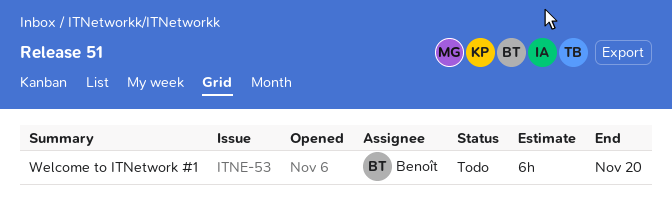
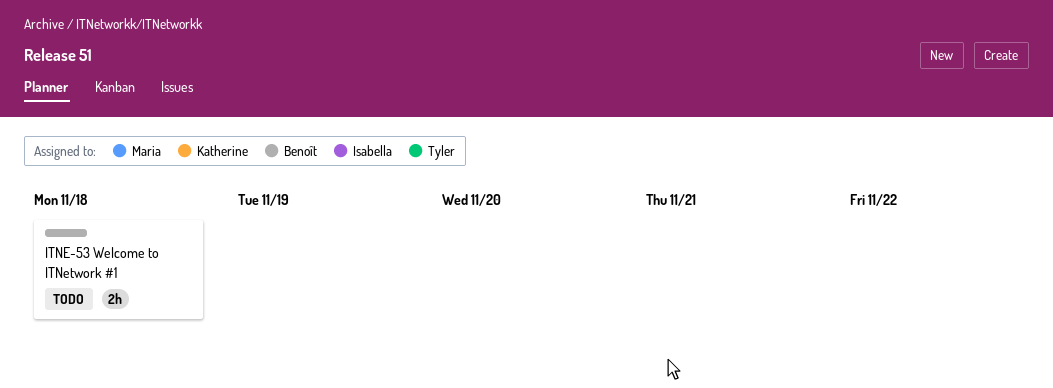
ITNE-53, estimate: 6h -> 2h
ITNE-53, due: Nov 20 -> Nov 18

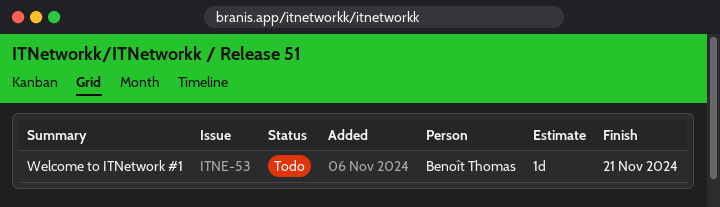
ITNE-53, estimate: 2h -> 1d
ITNE-53, due: Nov 18 -> Nov 21

